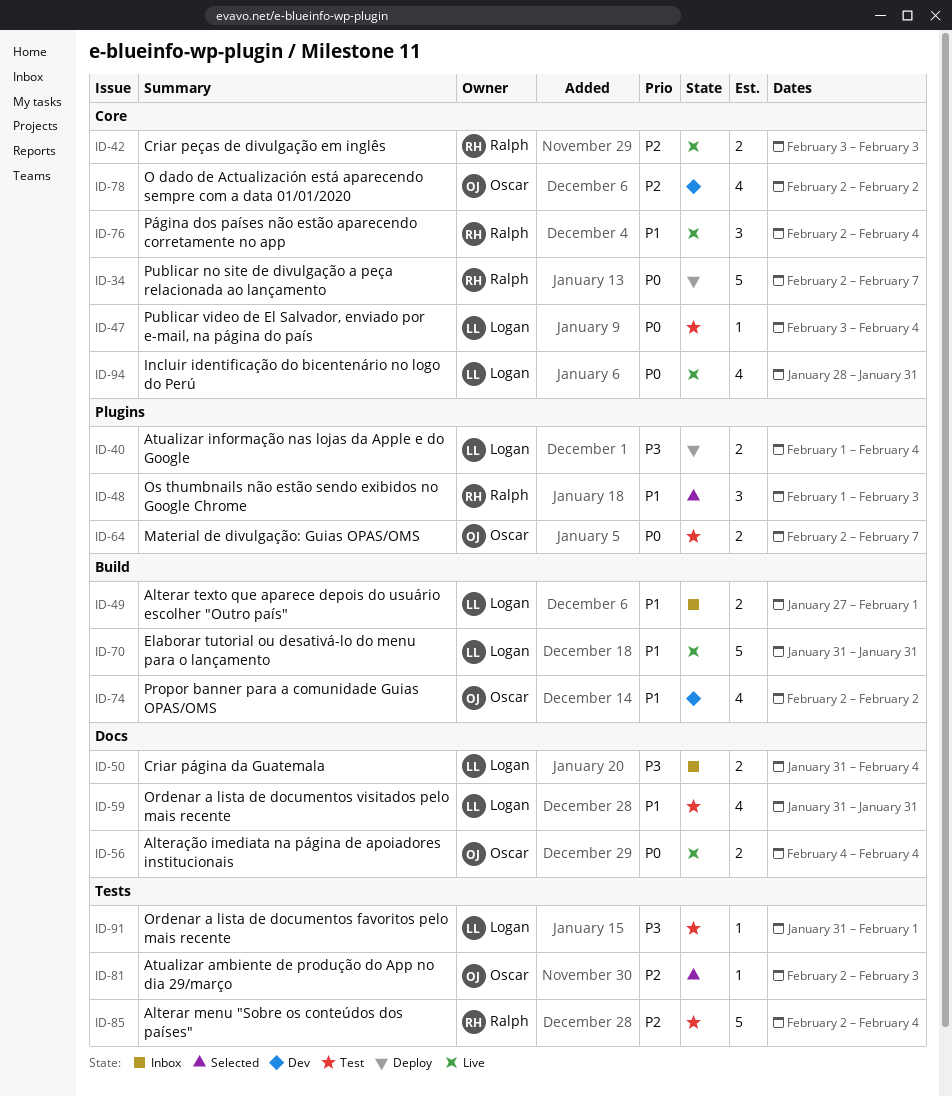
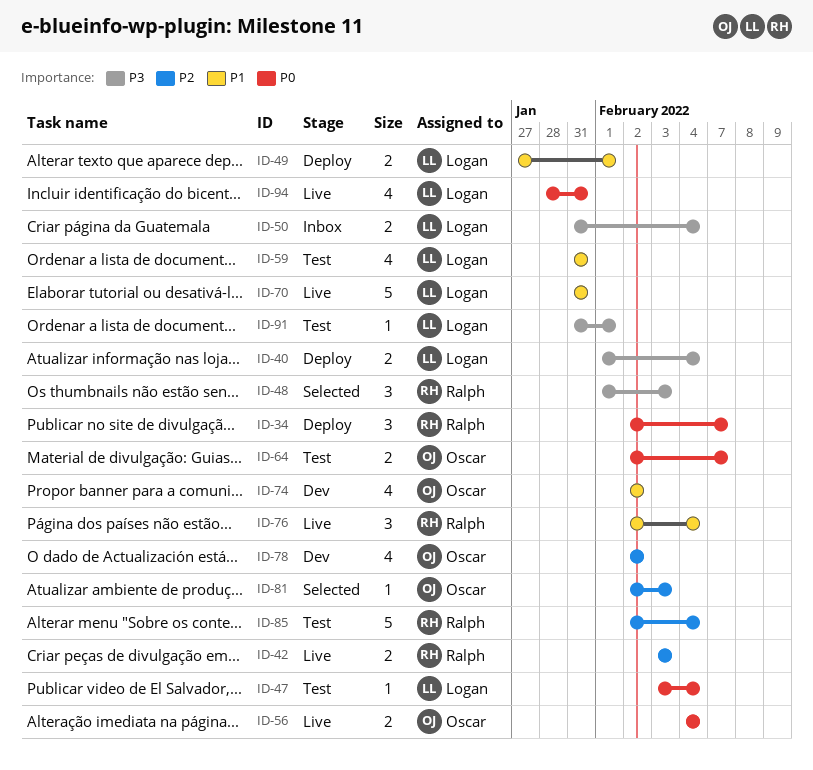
ID-34, estimate: 5 -> 3
ID-48, priority: P1 -> P3
ID-49, status: Inbox -> Deploy

